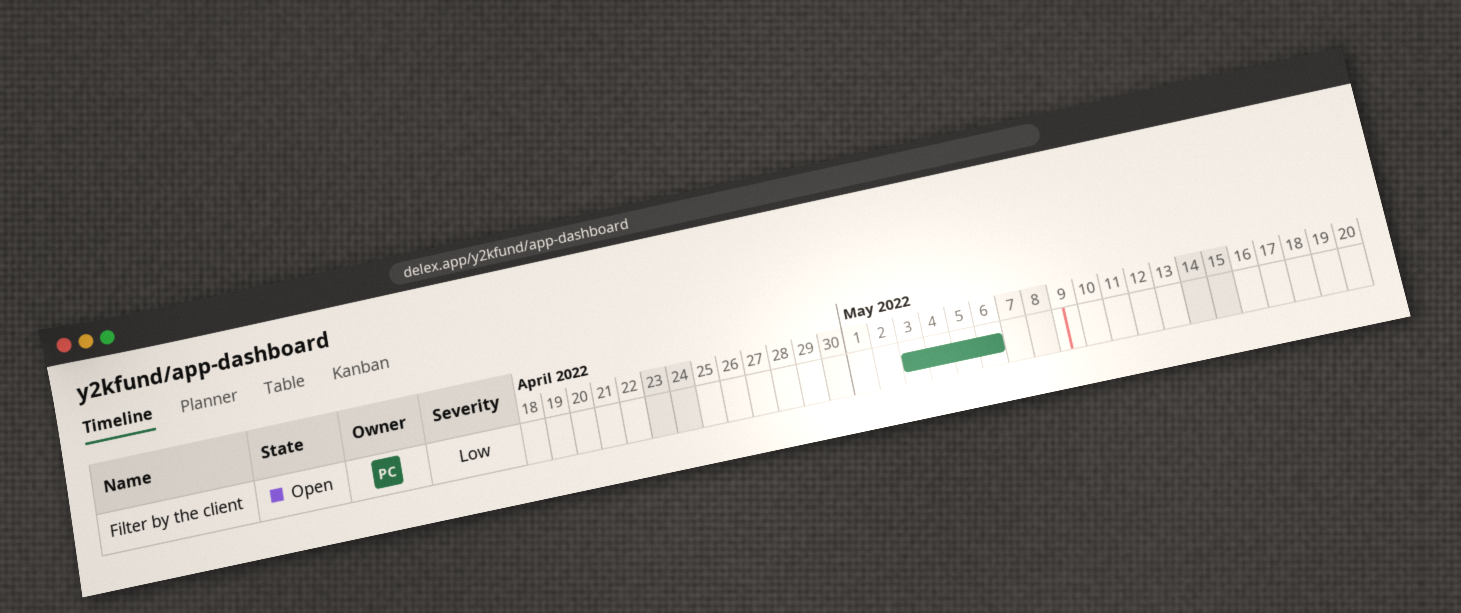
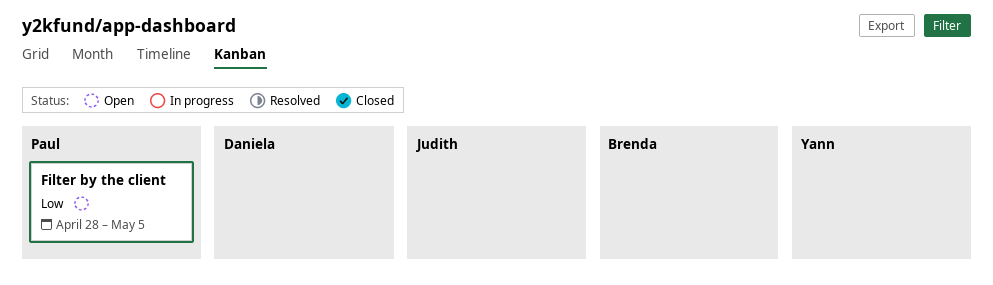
Filter by the client, start: May 3 -> Apr 28
Filter by the client, due: May 6 -> May 5

